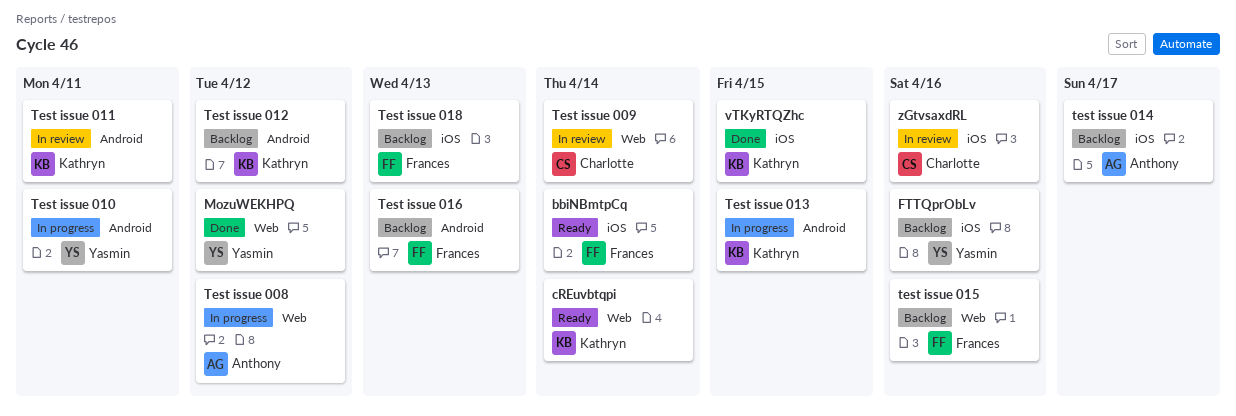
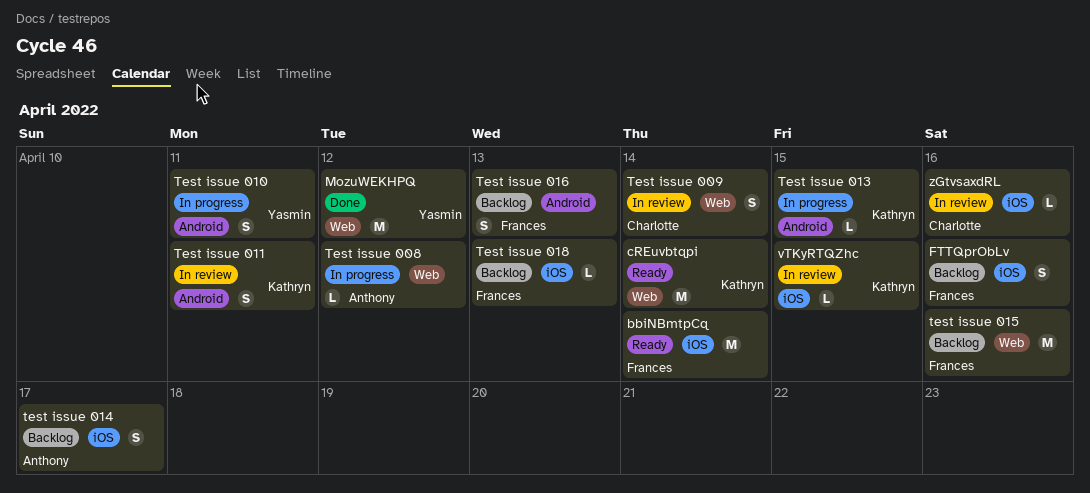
FTTQprObLv, owner: Yasmin -> Frances
Test issue 012: present -> none
vTKyRTQZhc, status: Done -> In review

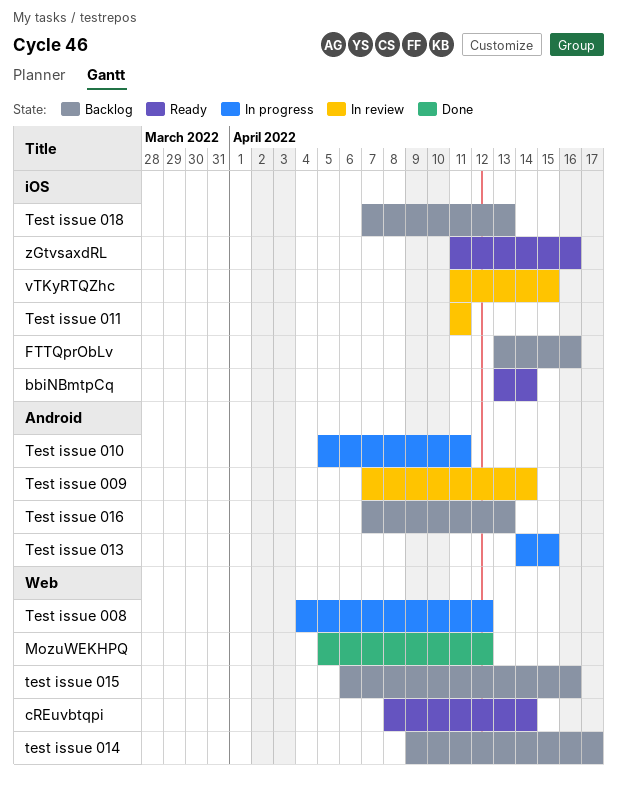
Test issue 009, label: Web -> Android
Test issue 011, label: Android -> iOS
test issue 014, label: iOS -> Web
zGtvsaxdRL, status: In review -> Ready

